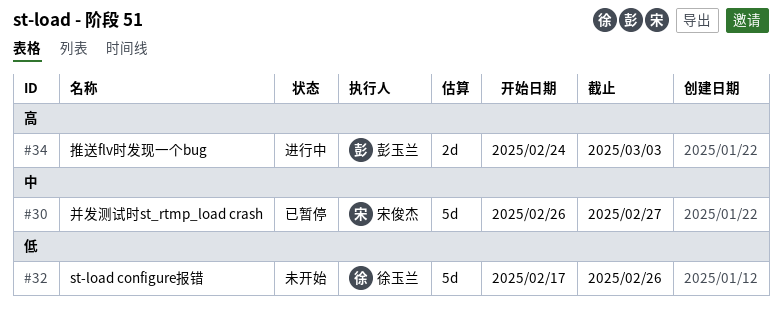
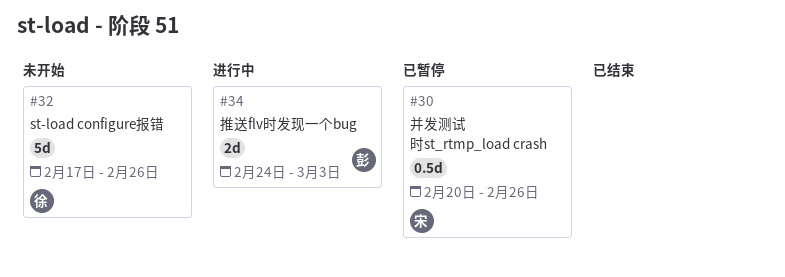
#30, estimate: 5d -> 0.5d
#30, start: Feb 26 -> Feb 20
#30, due: Feb 27 -> Feb 26

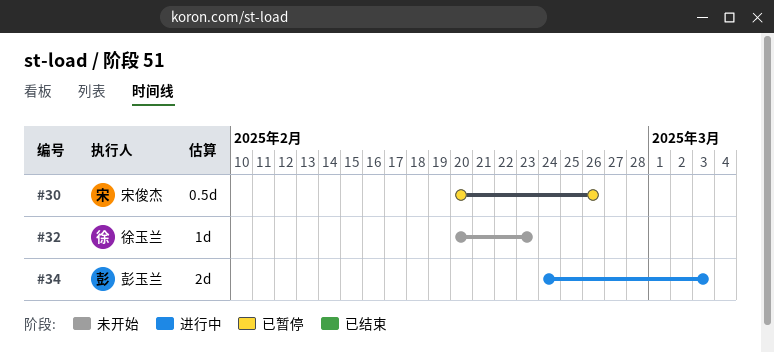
#32, estimate: 5d -> 1d
#32, start: Feb 17 -> Feb 20
#32, due: Feb 26 -> Feb 23

